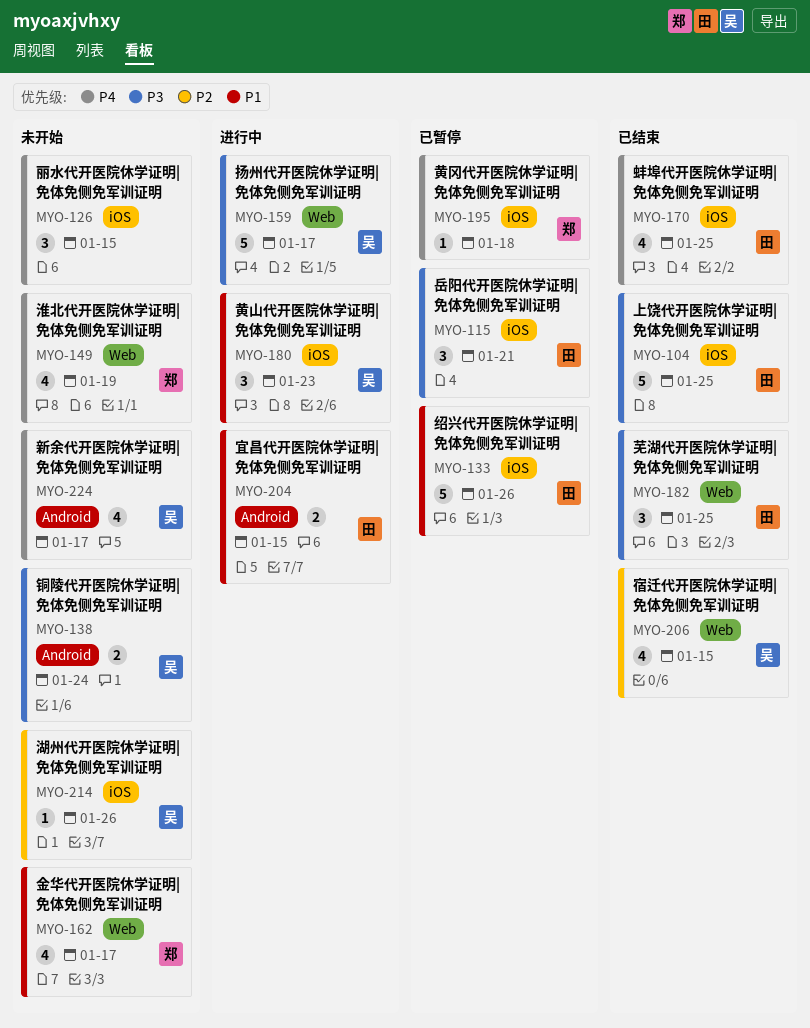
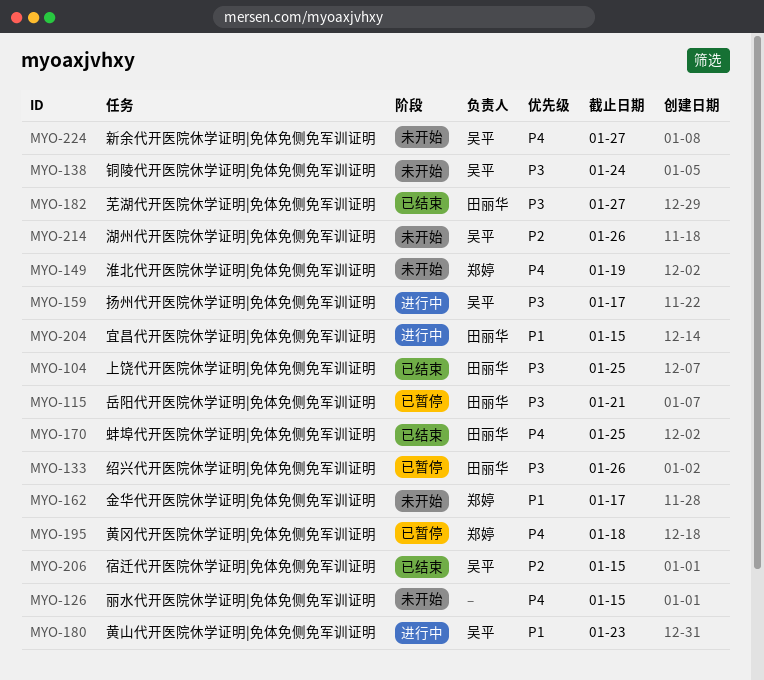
MYO-133, priority: P1 -> P3
MYO-182, due: Jan 25 -> Jan 27
MYO-224, due: Jan 17 -> Jan 27

